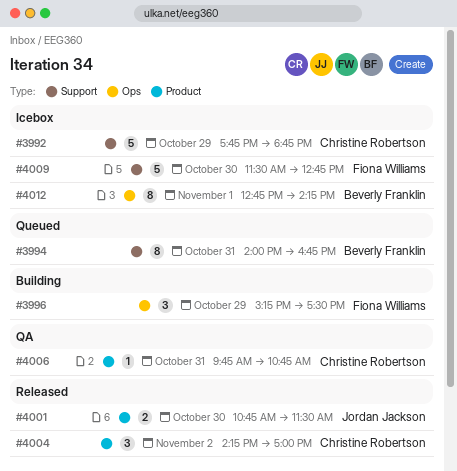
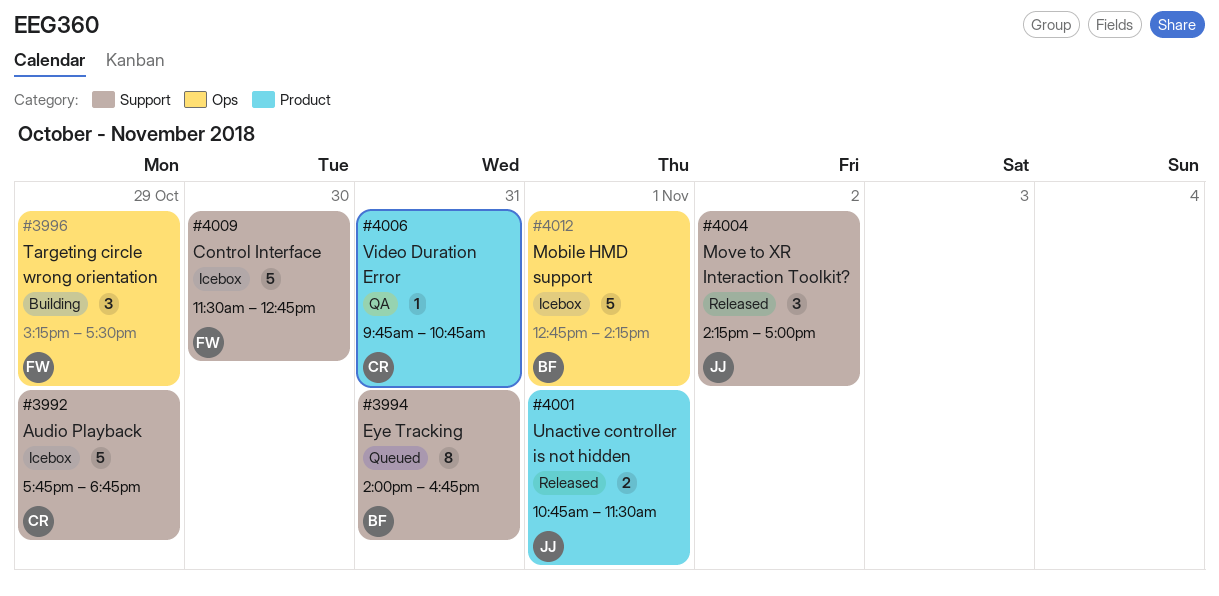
#4001, day: Oct 30 -> Nov 1
#4004, owner: Christine Robertson -> Jordan Jackson
#4004, label: Product -> Support
#4012, estimate: 8 -> 5

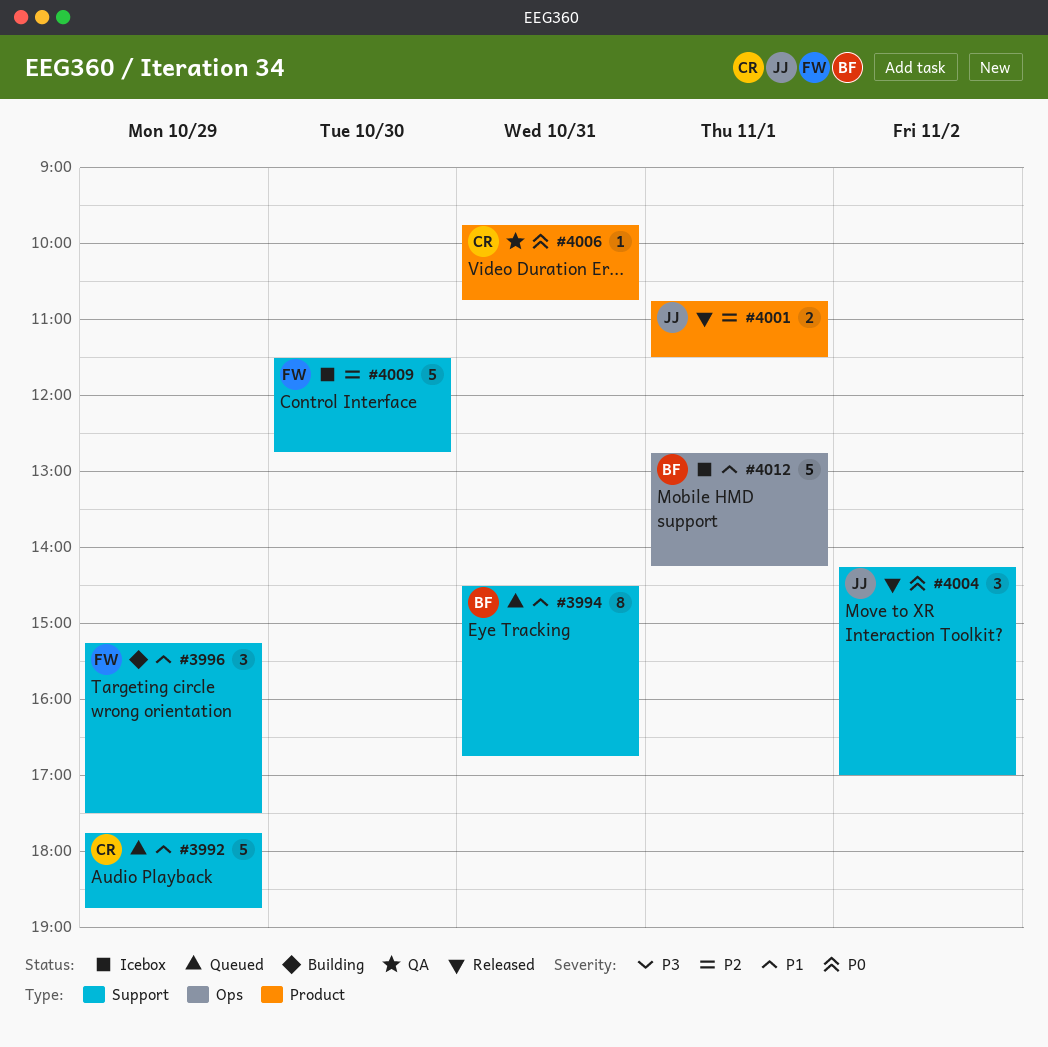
#3992, status: Icebox -> Queued
#3994, begins: 14:00 -> 14:30
#3996, label: Ops -> Support

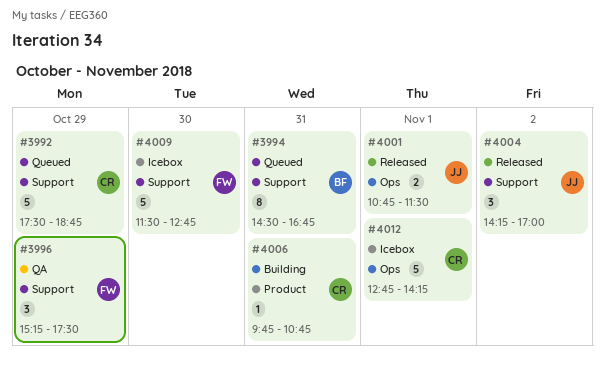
#3992, begins: 17:45 -> 17:30
#3996, status: Building -> QA
#4001, label: Product -> Ops
#4006, status: QA -> Building
#4012, owner: BF -> CR

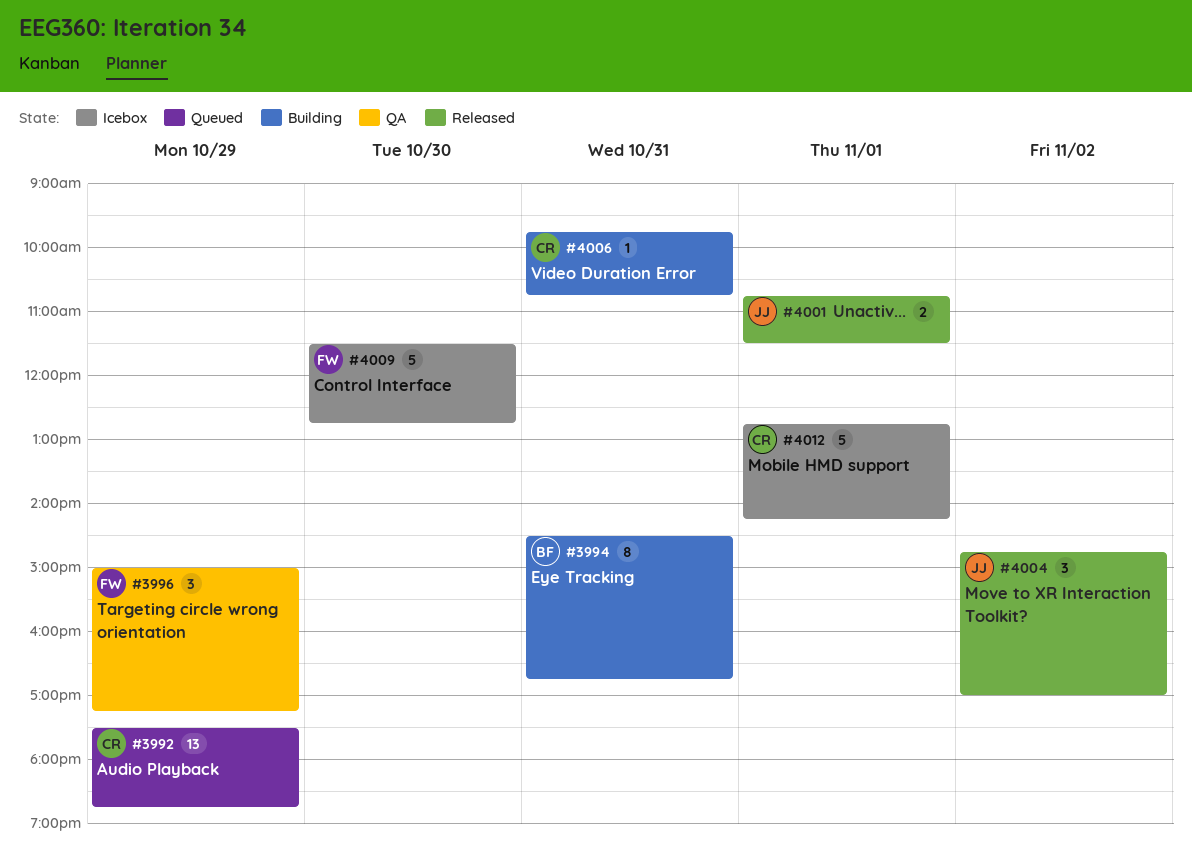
#3992, estimate: 5 -> 13
#3994, status: Queued -> Building
#3996, begins: 15:15 -> 15:00
#3996, ends: 17:30 -> 17:15
#4004, begins: 14:15 -> 14:45

